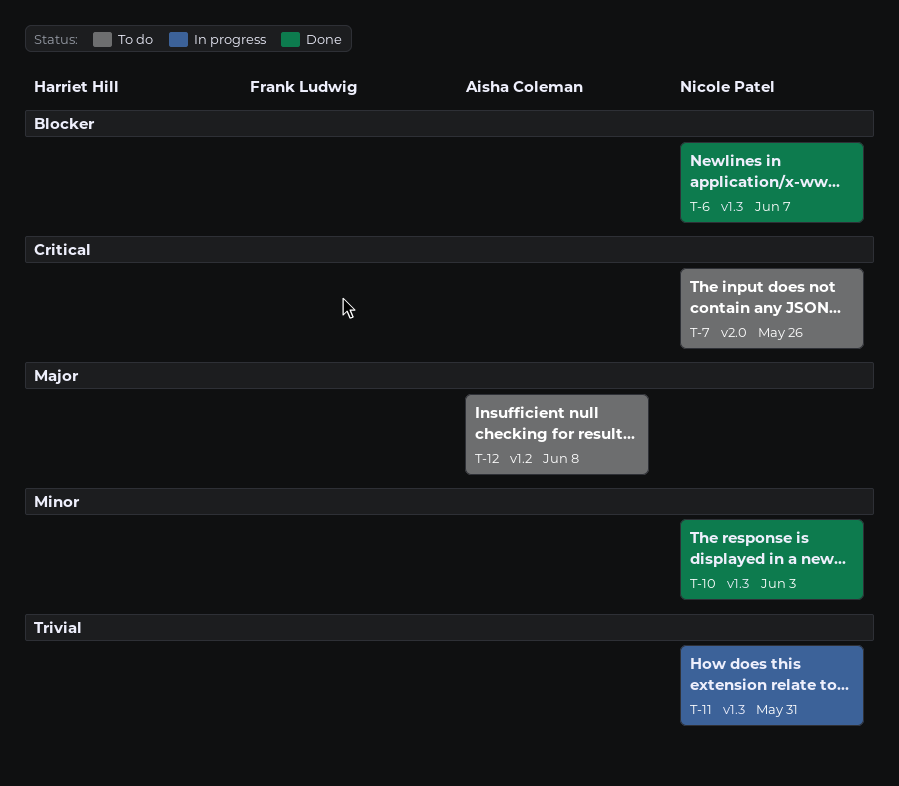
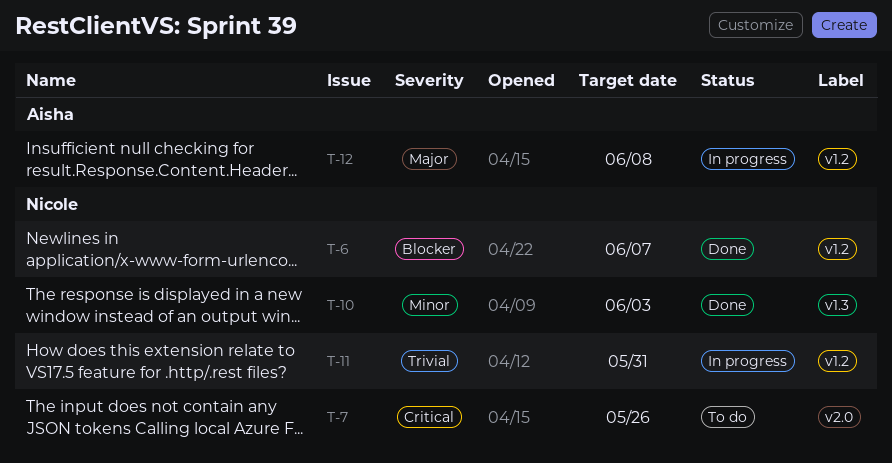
T-6, label: v1.3 -> v1.2
T-11, label: v1.3 -> v1.2
T-12, status: To do -> In progress

